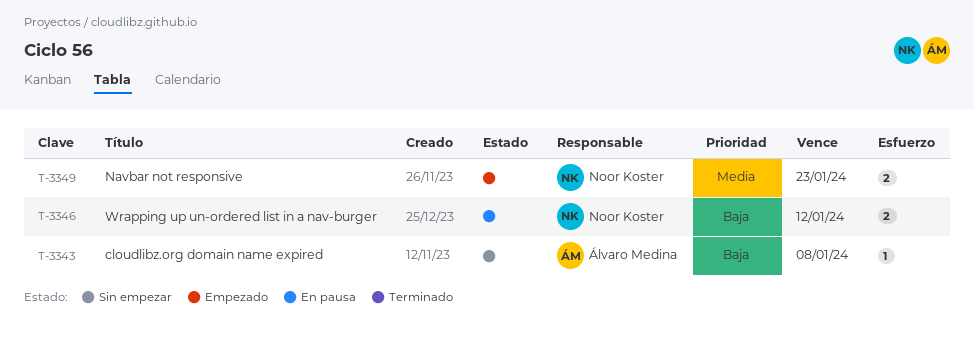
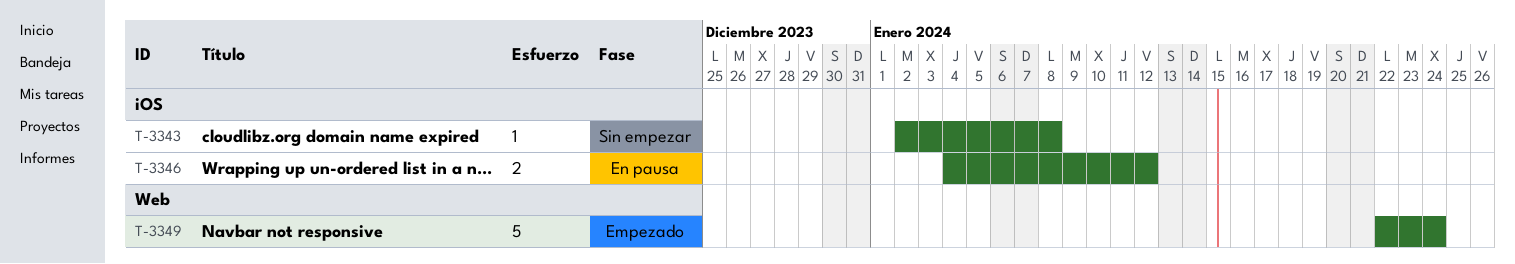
T-3349, estimate: 2 -> 5
T-3349, due: Jan 23 -> Jan 24

